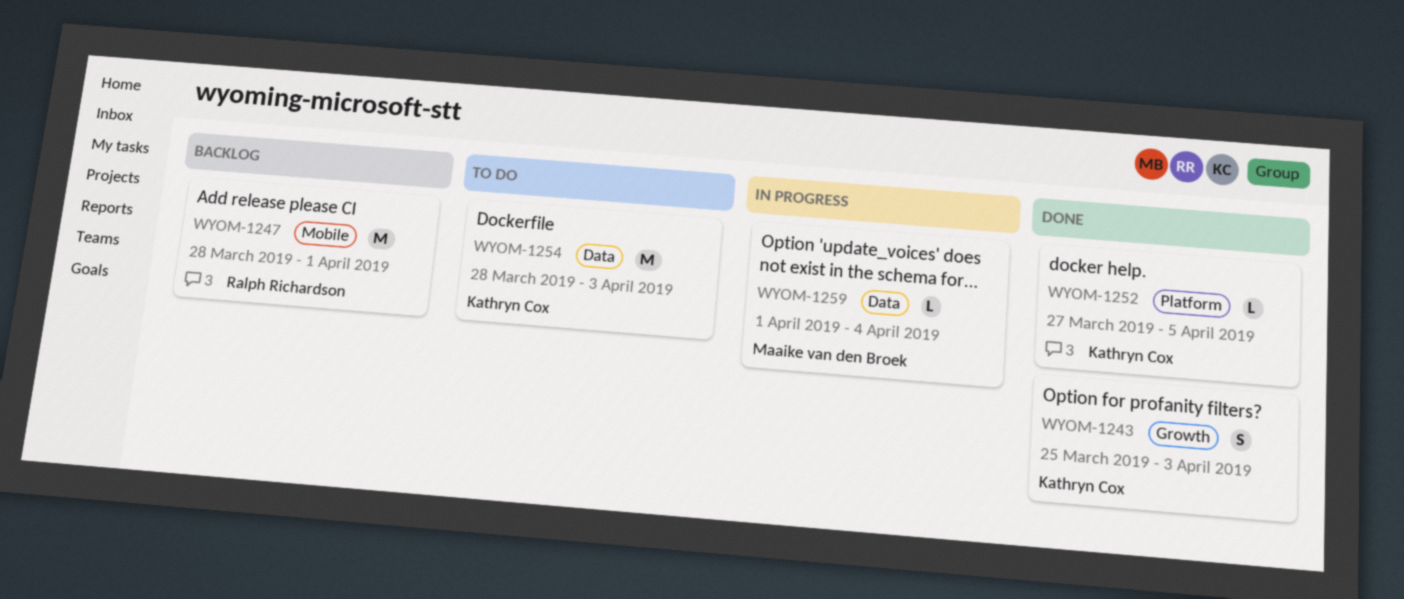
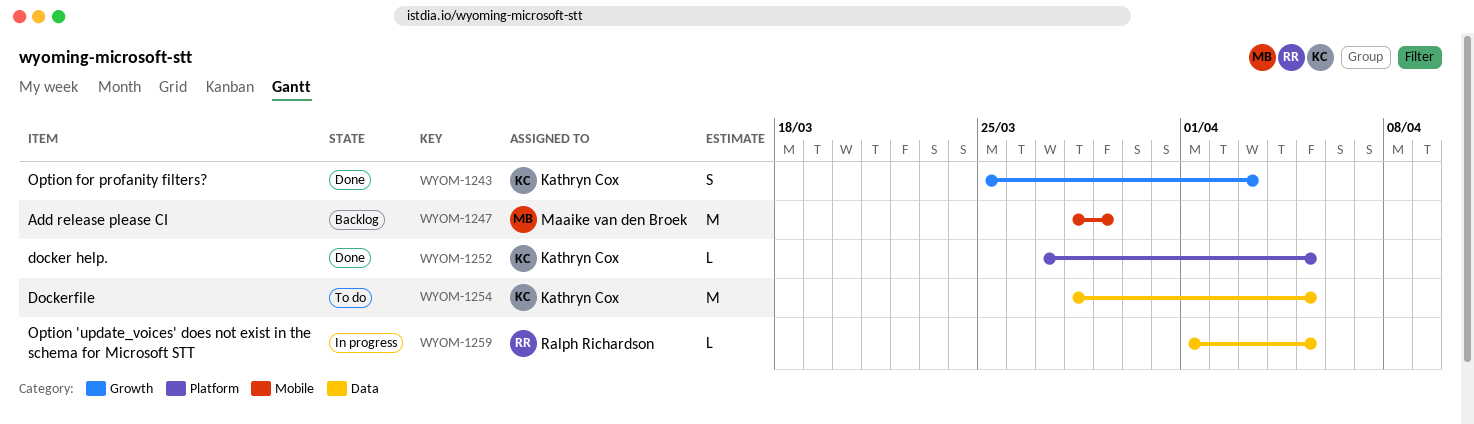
WYOM-1247, owner: Ralph Richardson -> Maaike van den Broek
WYOM-1247, due: Apr 1 -> Mar 29
WYOM-1254, due: Apr 3 -> Apr 5
WYOM-1259, owner: Maaike van den Broek -> Ralph Richardson
WYOM-1259, due: Apr 4 -> Apr 5

